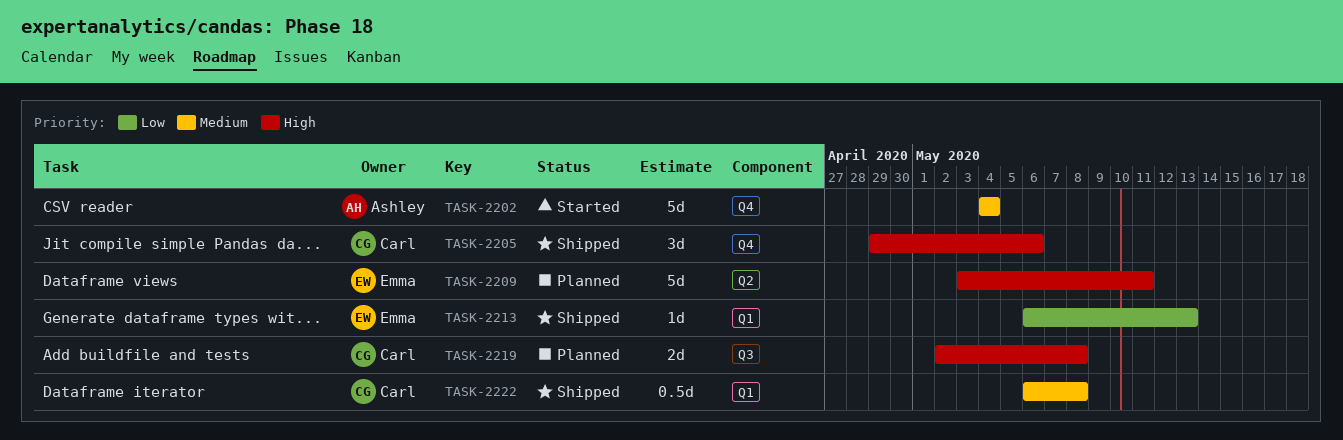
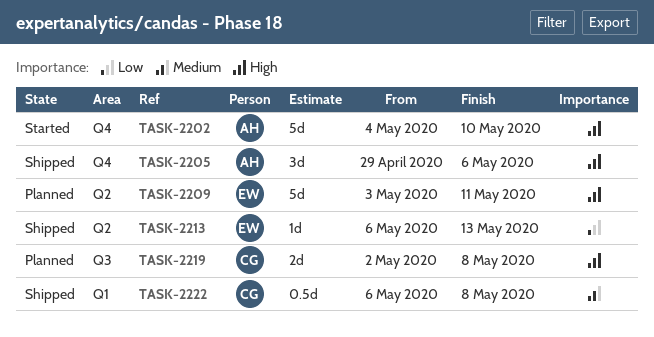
TASK-2202, priority: Medium -> High
TASK-2202, due: May 4 -> May 10
TASK-2205, owner: Carl -> Ashley
TASK-2213, label: Q1 -> Q2

